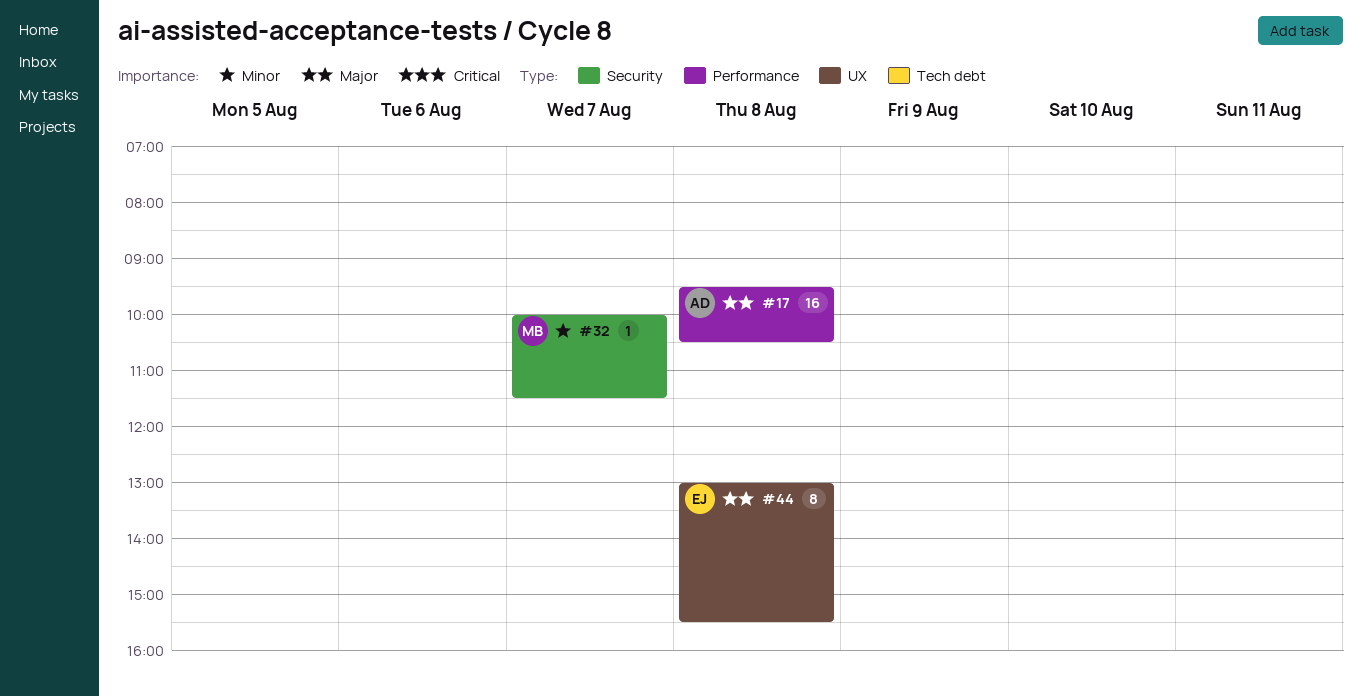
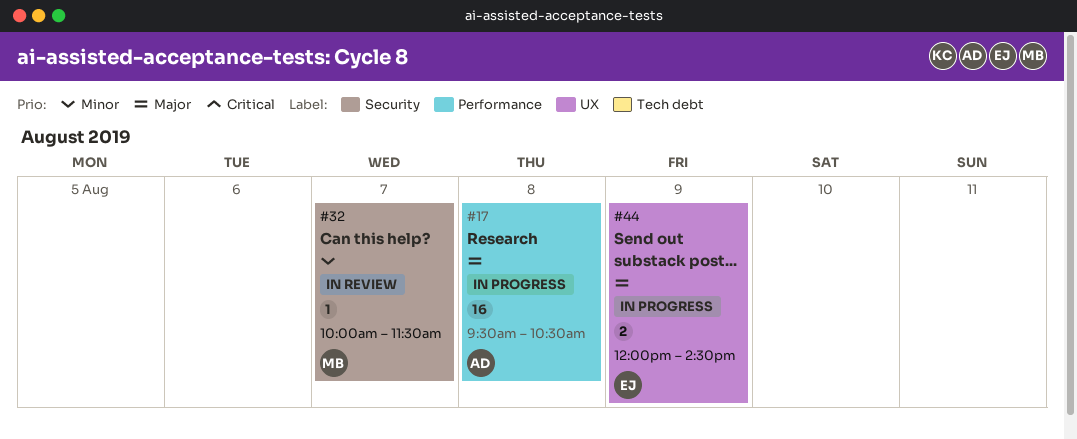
#44, estimate: 8 -> 2
#44, day: Aug 8 -> Aug 9
#44, begins: 13:00 -> 12:00
#44, ends: 15:30 -> 14:30

